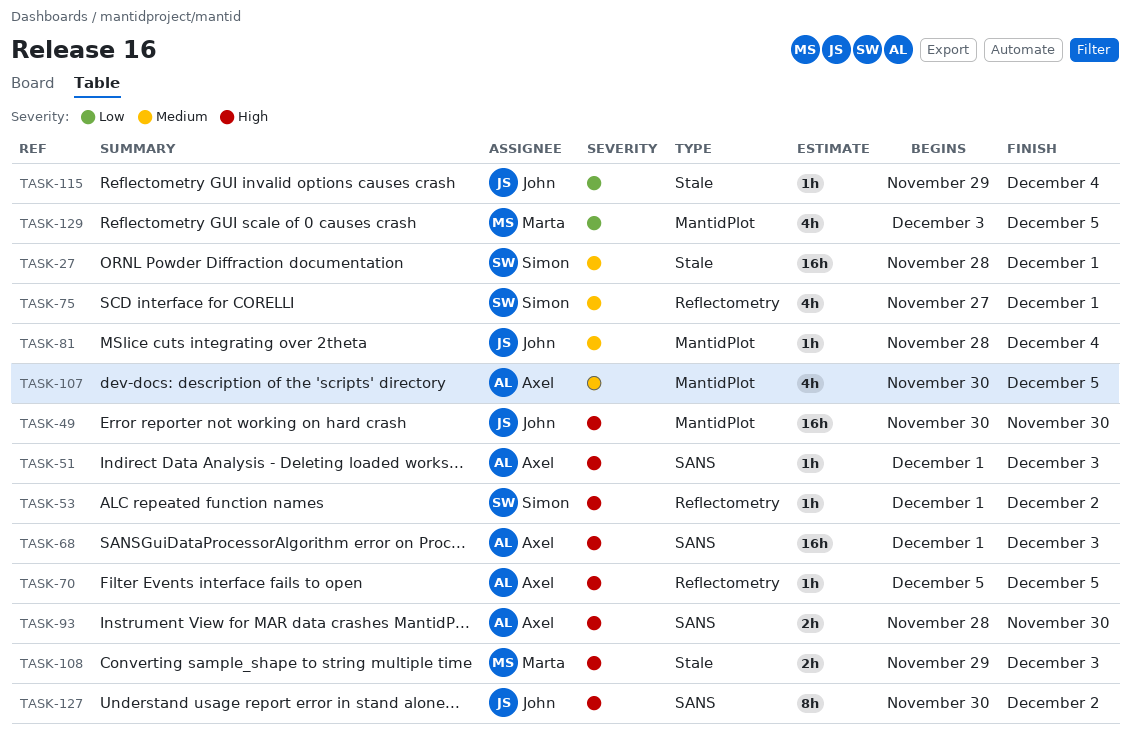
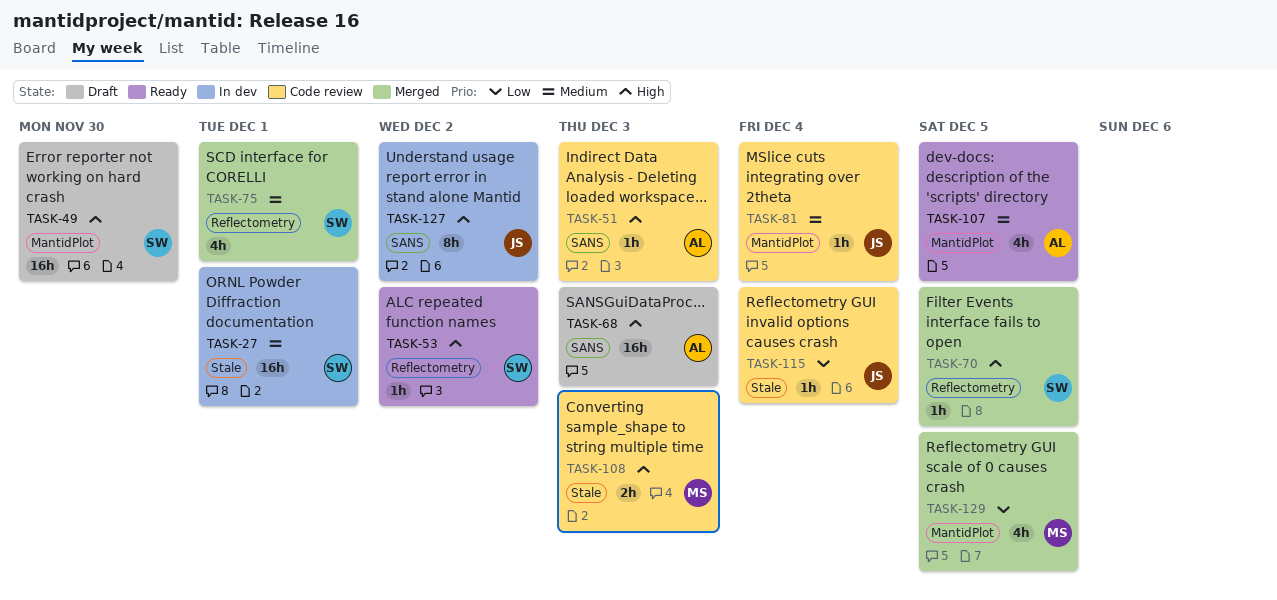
TASK-49, owner: John -> Simon
TASK-70, owner: Axel -> Simon
TASK-93: present -> none

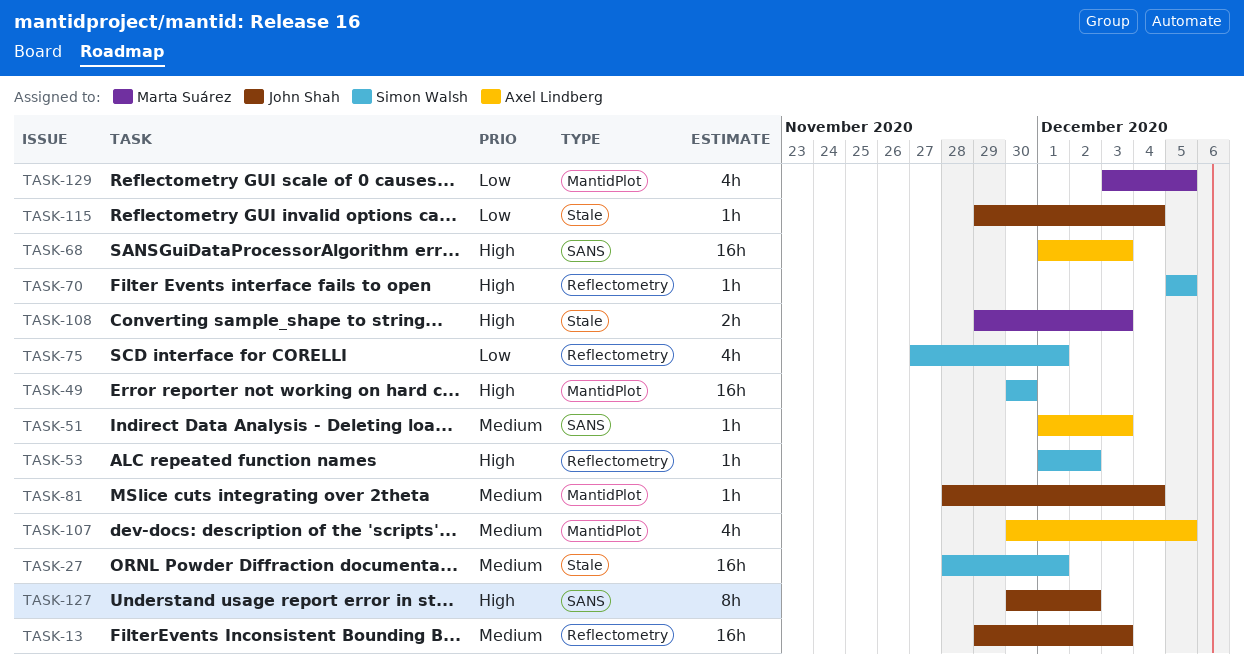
TASK-13: none -> present
TASK-51, priority: High -> Medium
TASK-75, priority: Medium -> Low

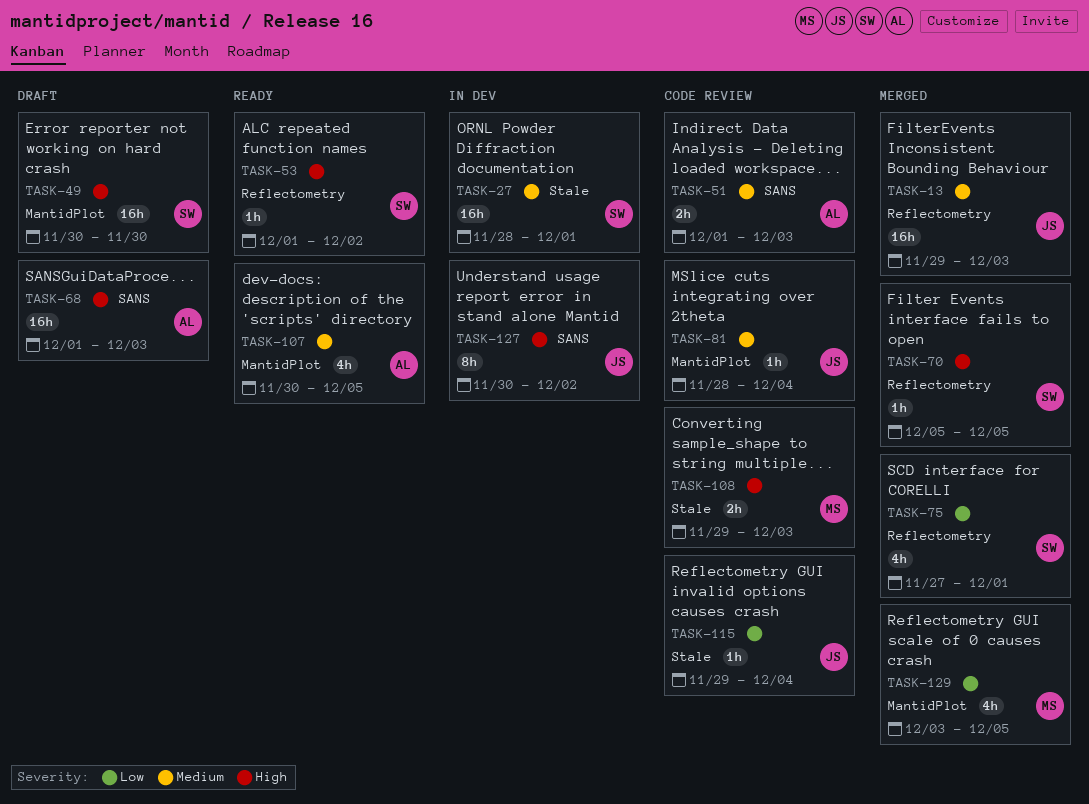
TASK-51, estimate: 1h -> 2h

